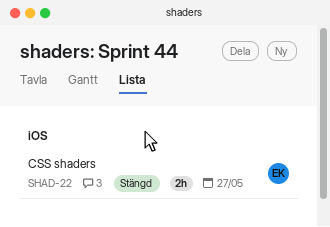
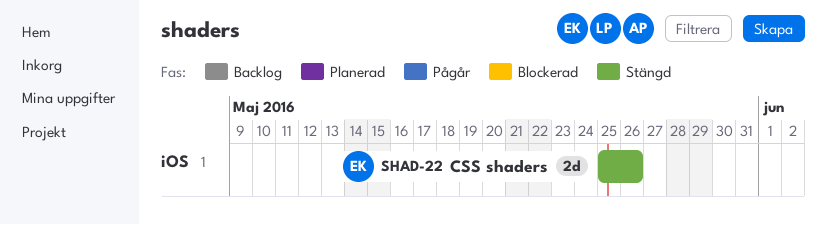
SHAD-22, estimate: 2h -> 2d
SHAD-22, due: May 27 -> May 26

